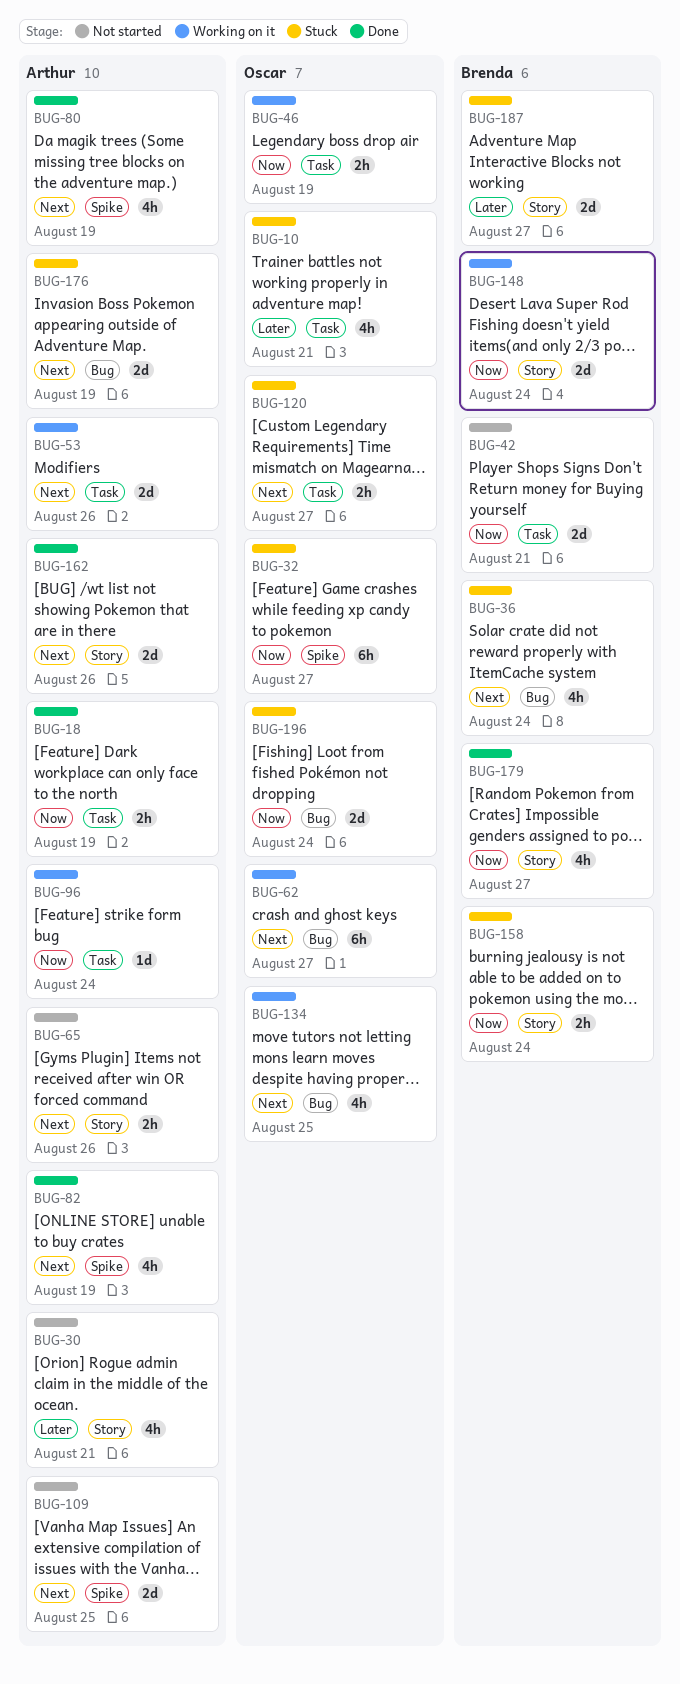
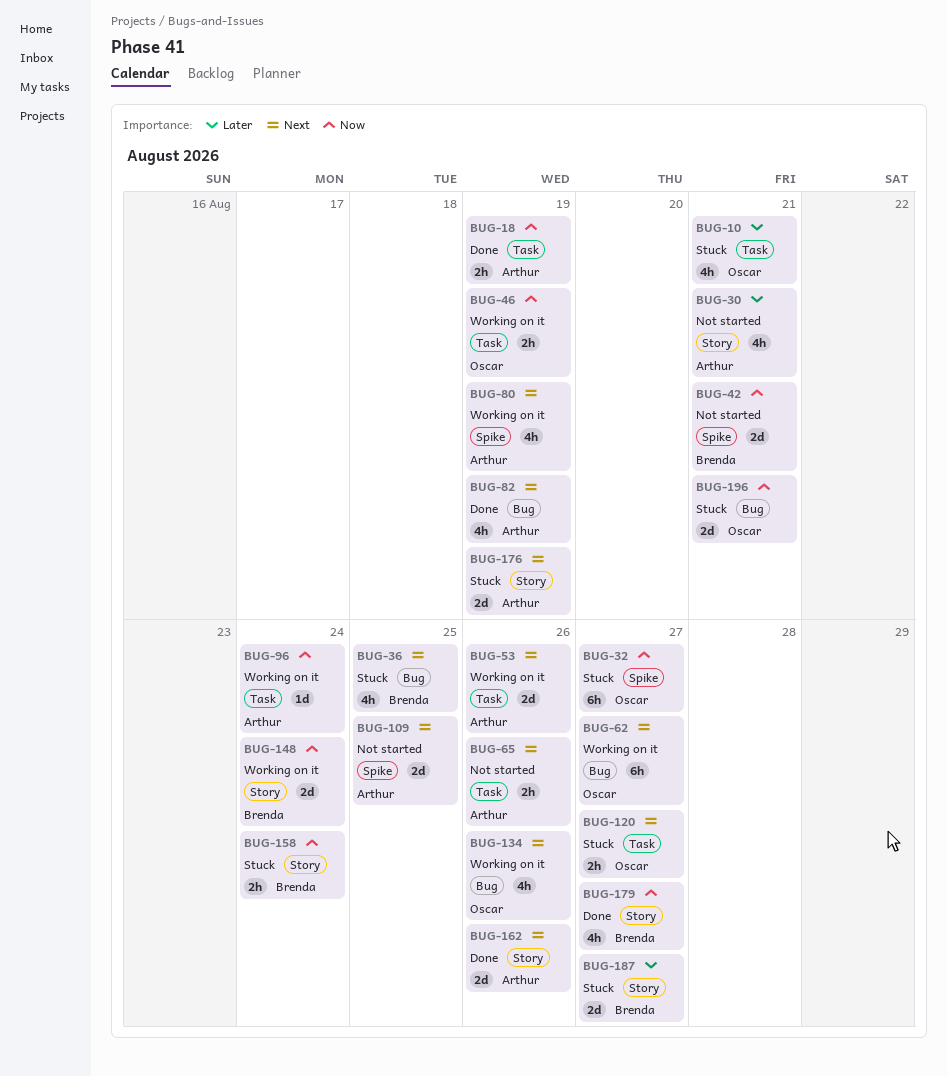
BUG-36, due: Aug 24 -> Aug 25
BUG-42, label: Task -> Spike
BUG-65, label: Story -> Task
BUG-80, status: Done -> Working on it
BUG-82, label: Spike -> Bug
BUG-134, due: Aug 25 -> Aug 26
BUG-176, label: Bug -> Story
BUG-196, due: Aug 24 -> Aug 21

